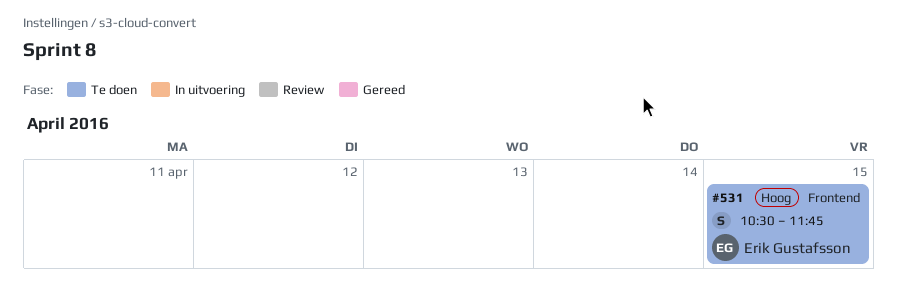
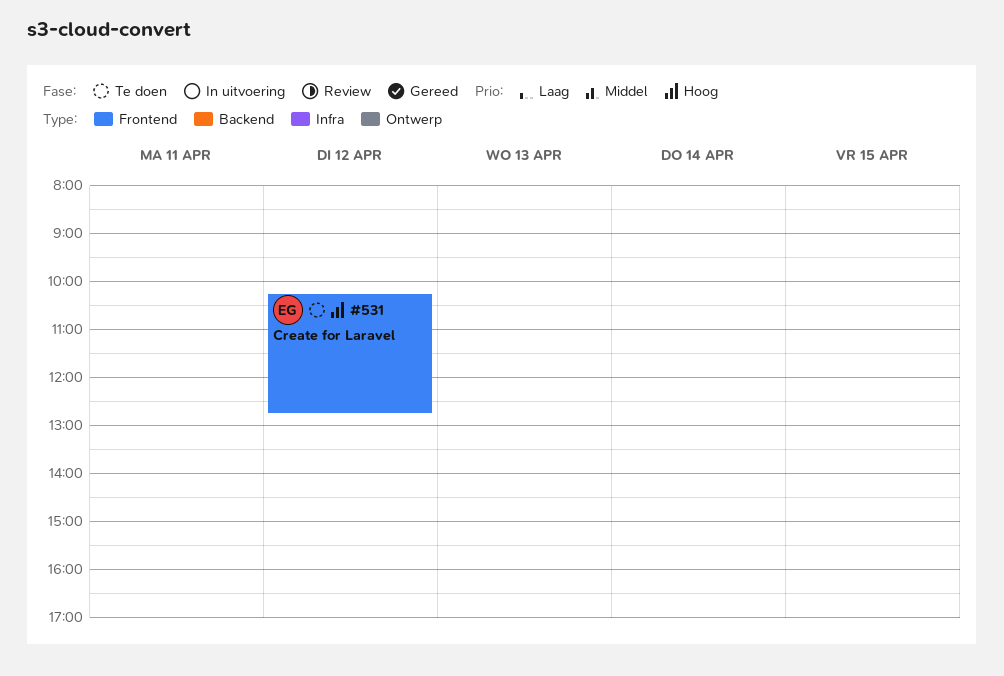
#531, day: Apr 15 -> Apr 12
#531, begins: 10:30 -> 10:15
#531, ends: 11:45 -> 12:45

